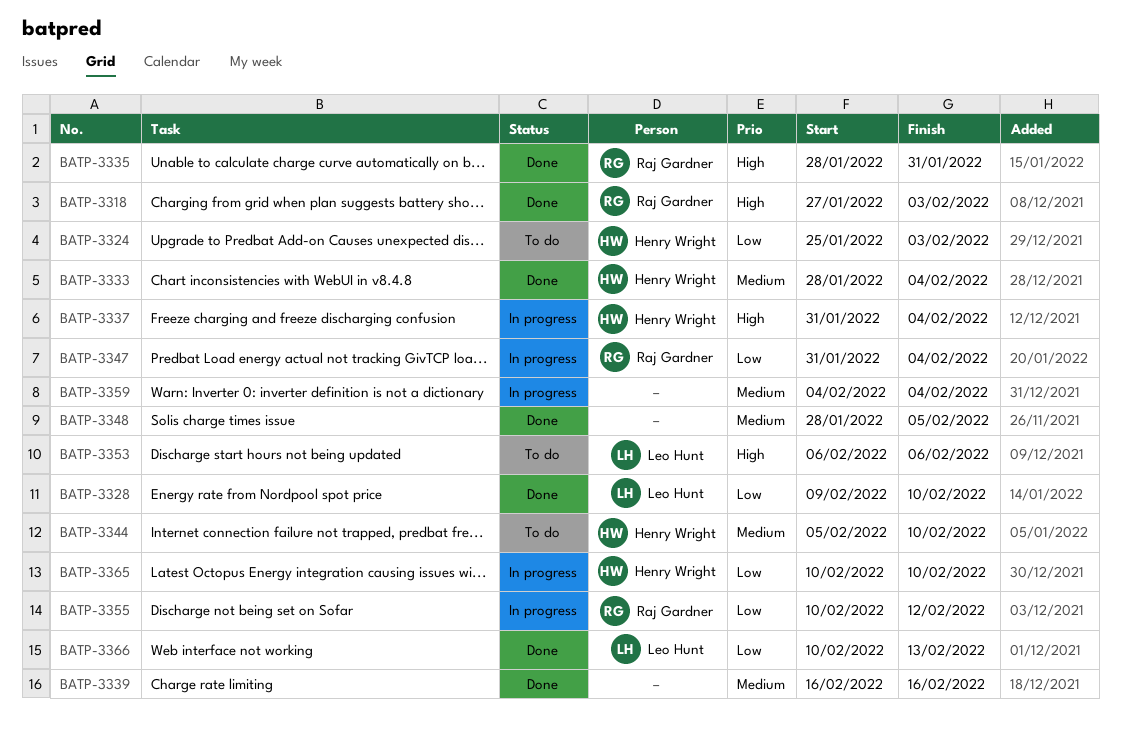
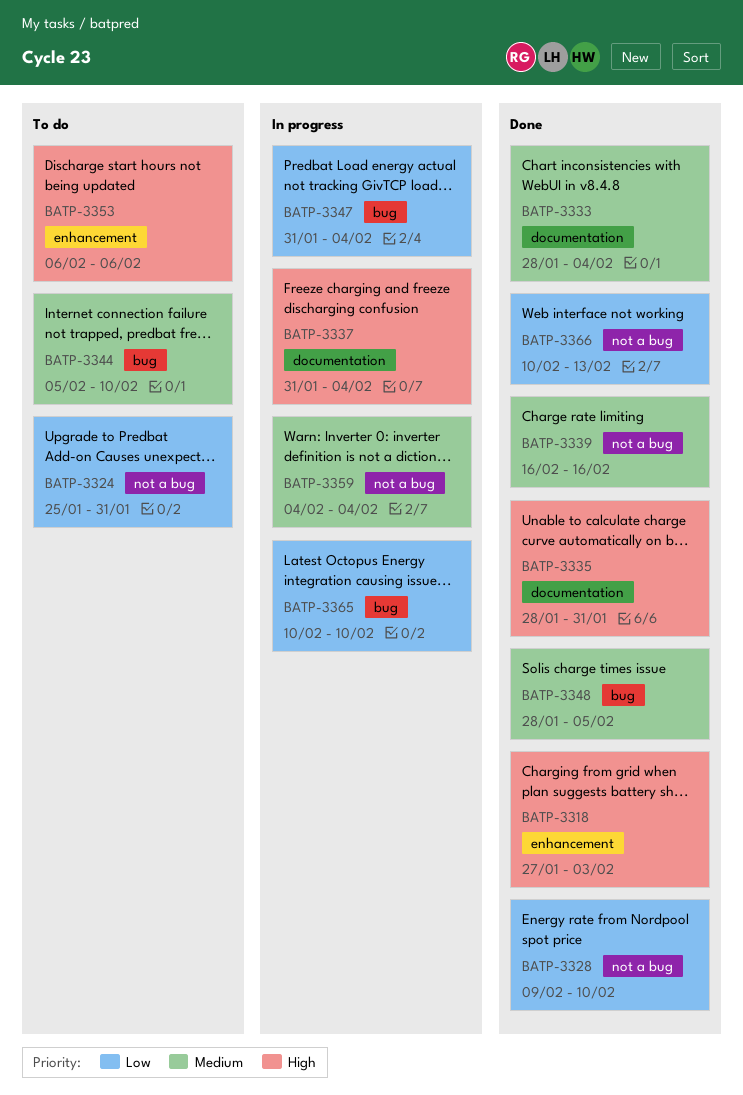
BATP-3324, due: Feb 3 -> Jan 31
BATP-3355: present -> none

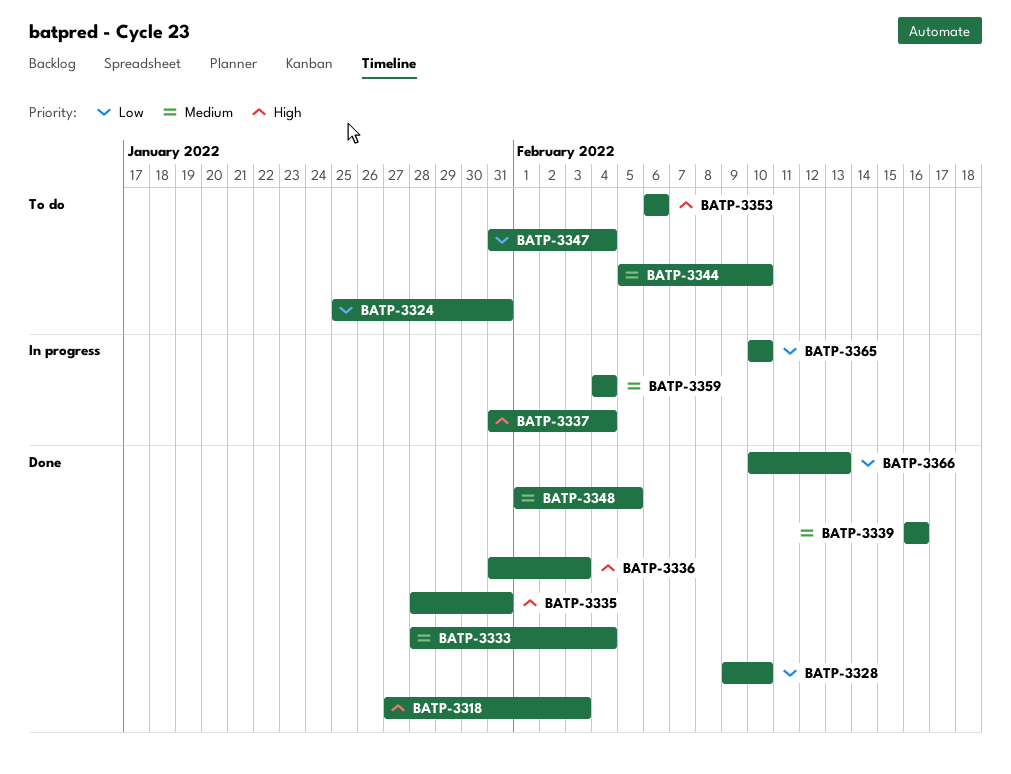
BATP-3336: none -> present
BATP-3347, status: In progress -> To do
BATP-3348, start: Jan 28 -> Feb 1

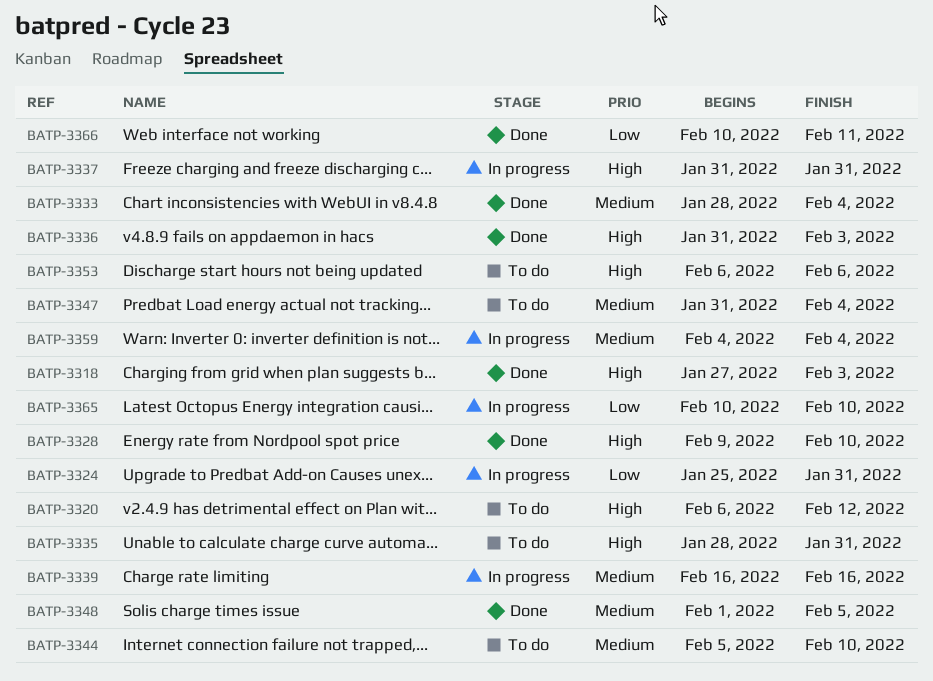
BATP-3320: none -> present
BATP-3324, status: To do -> In progress
BATP-3328, priority: Low -> High
BATP-3335, status: Done -> To do
BATP-3337, due: Feb 4 -> Jan 31
BATP-3339, status: Done -> In progress
BATP-3347, priority: Low -> Medium
BATP-3366, due: Feb 13 -> Feb 11

